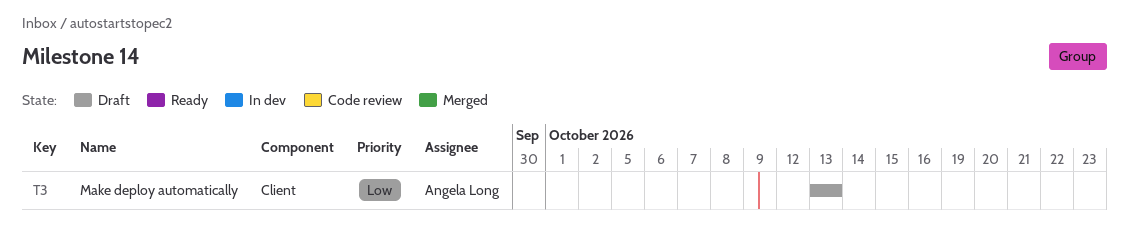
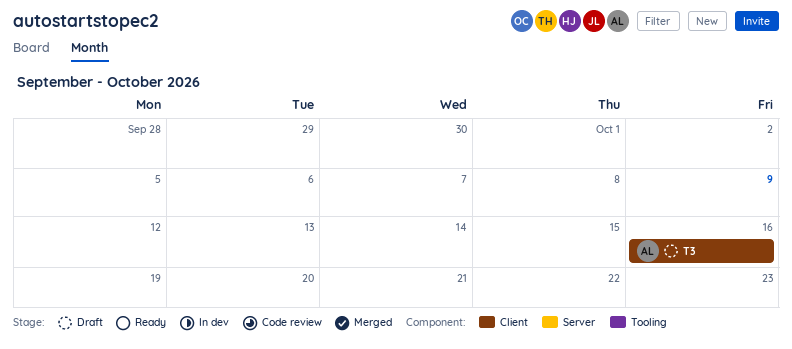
T3, start: Oct 13 -> Oct 16
T3, due: Oct 13 -> Oct 16

